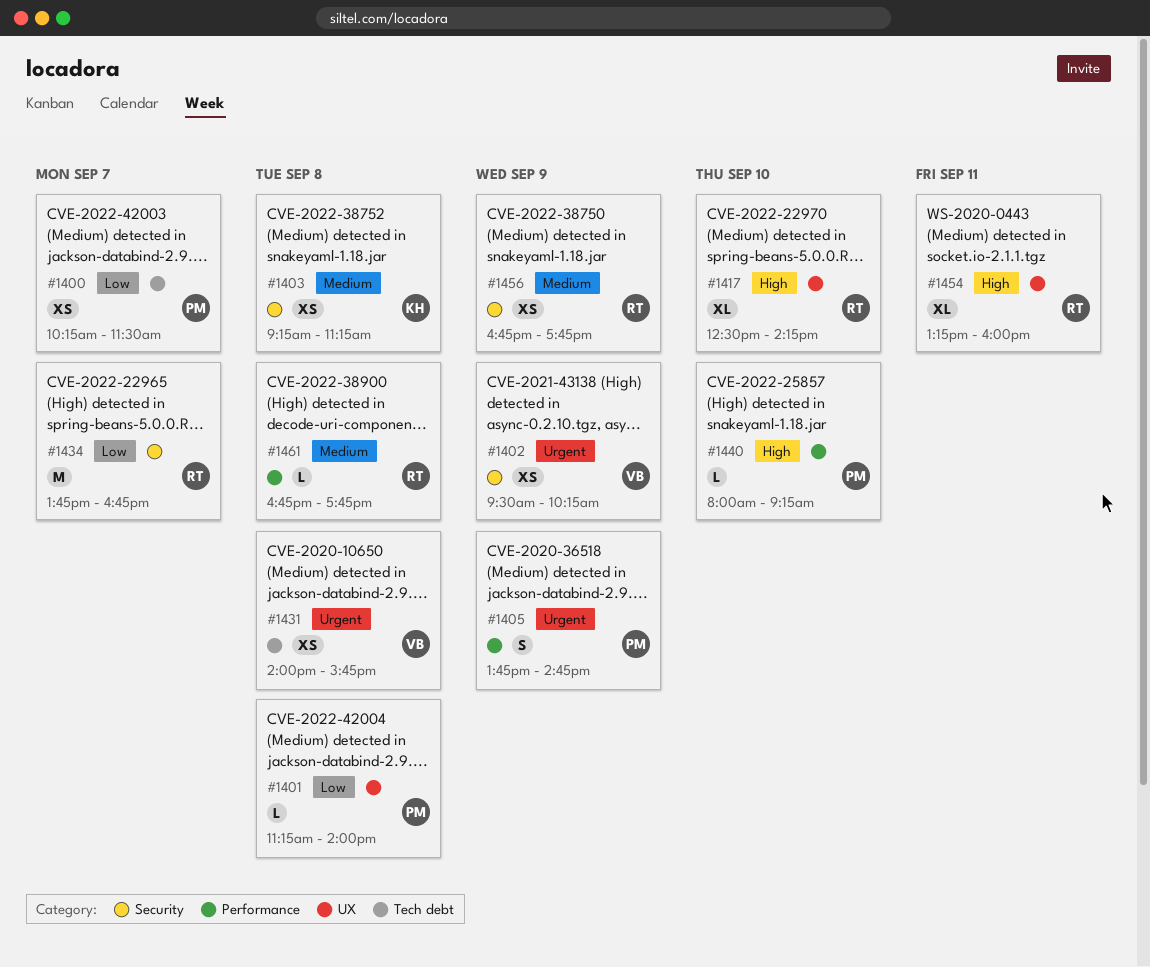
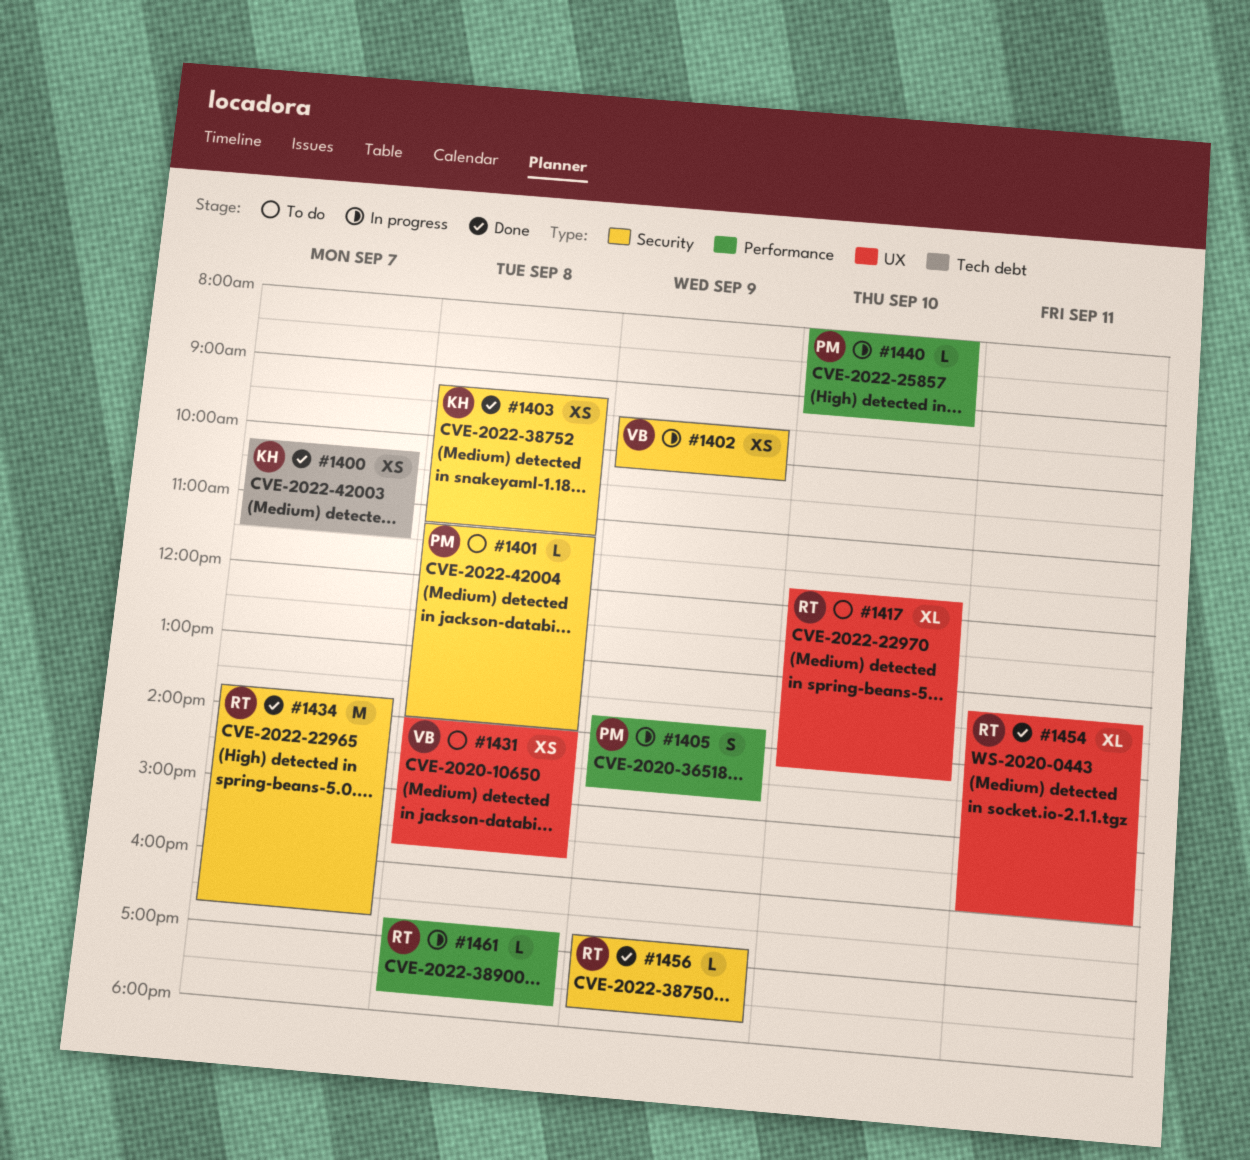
#1400, owner: PM -> KH
#1401, label: UX -> Security
#1417, begins: 12:30 -> 11:45
#1431, label: Tech debt -> UX
#1456, estimate: XS -> L

